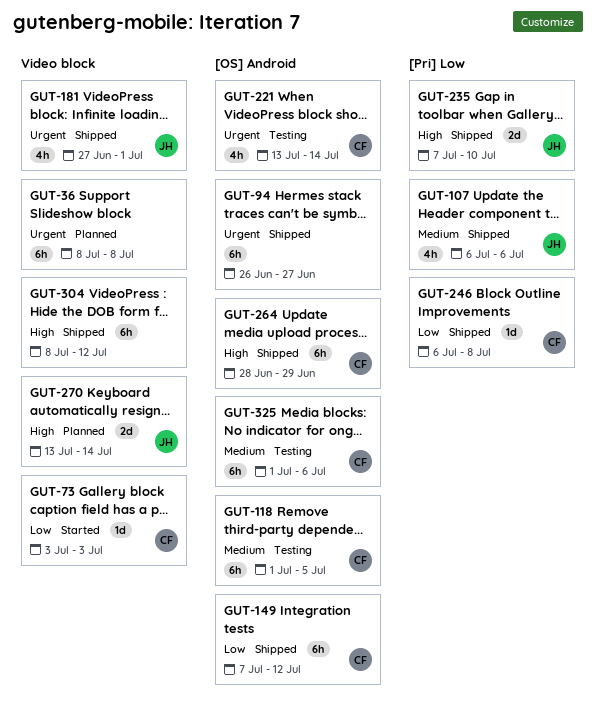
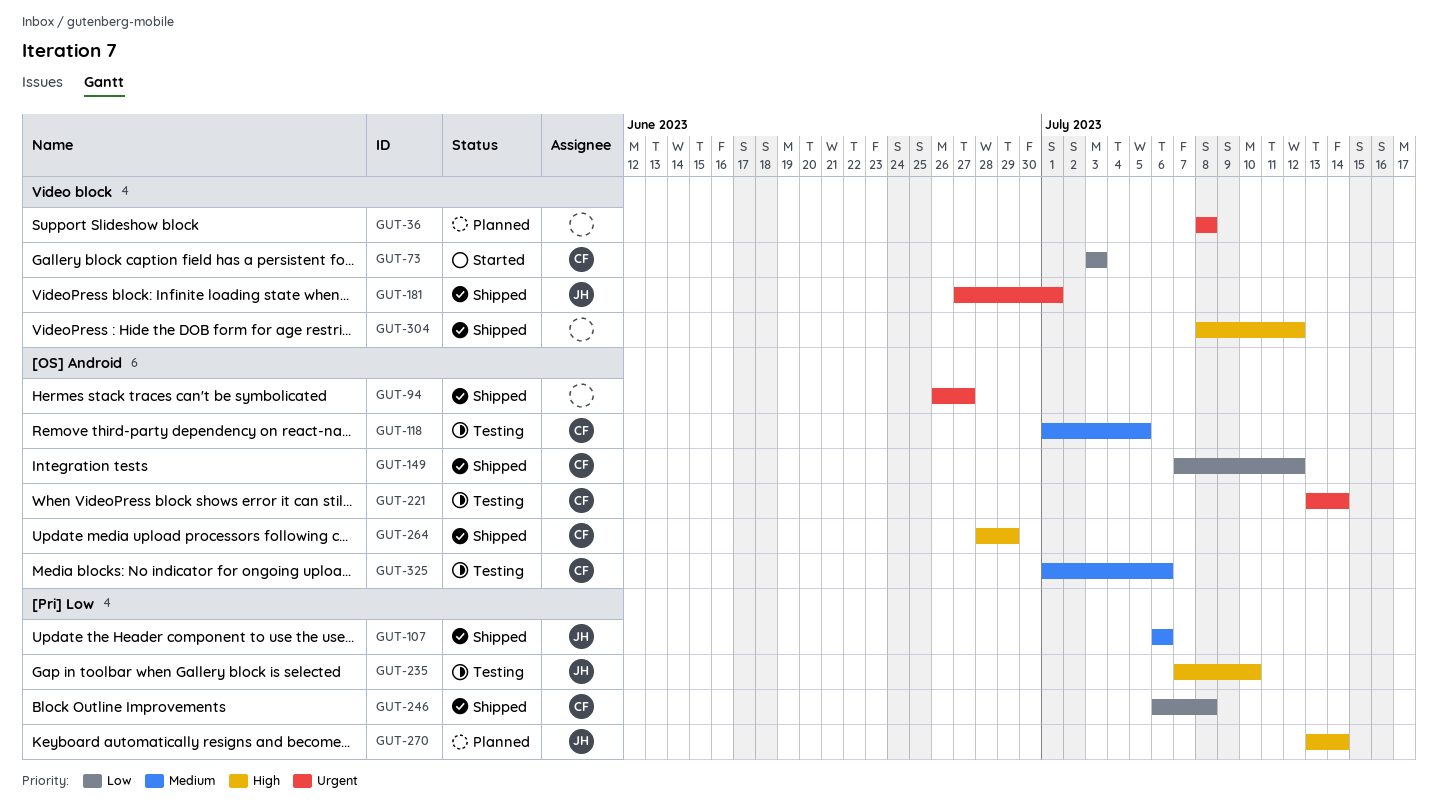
GUT-235, status: Shipped -> Testing
GUT-270, label: Video block -> [Pri] Low

